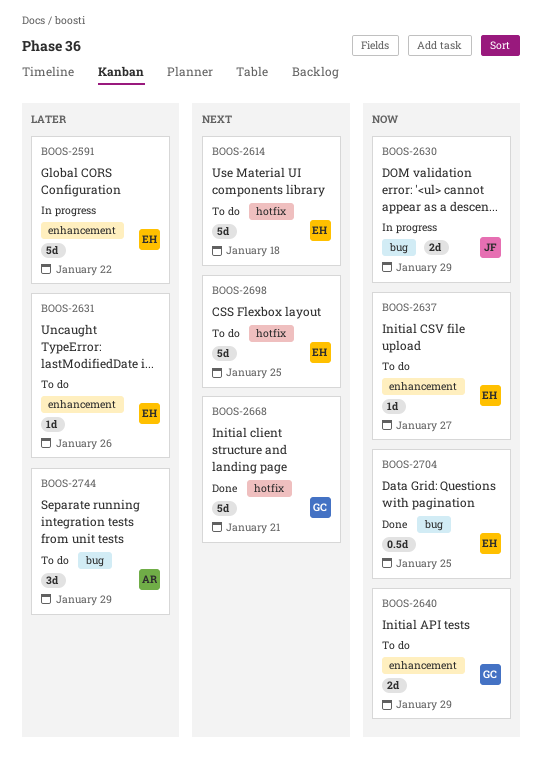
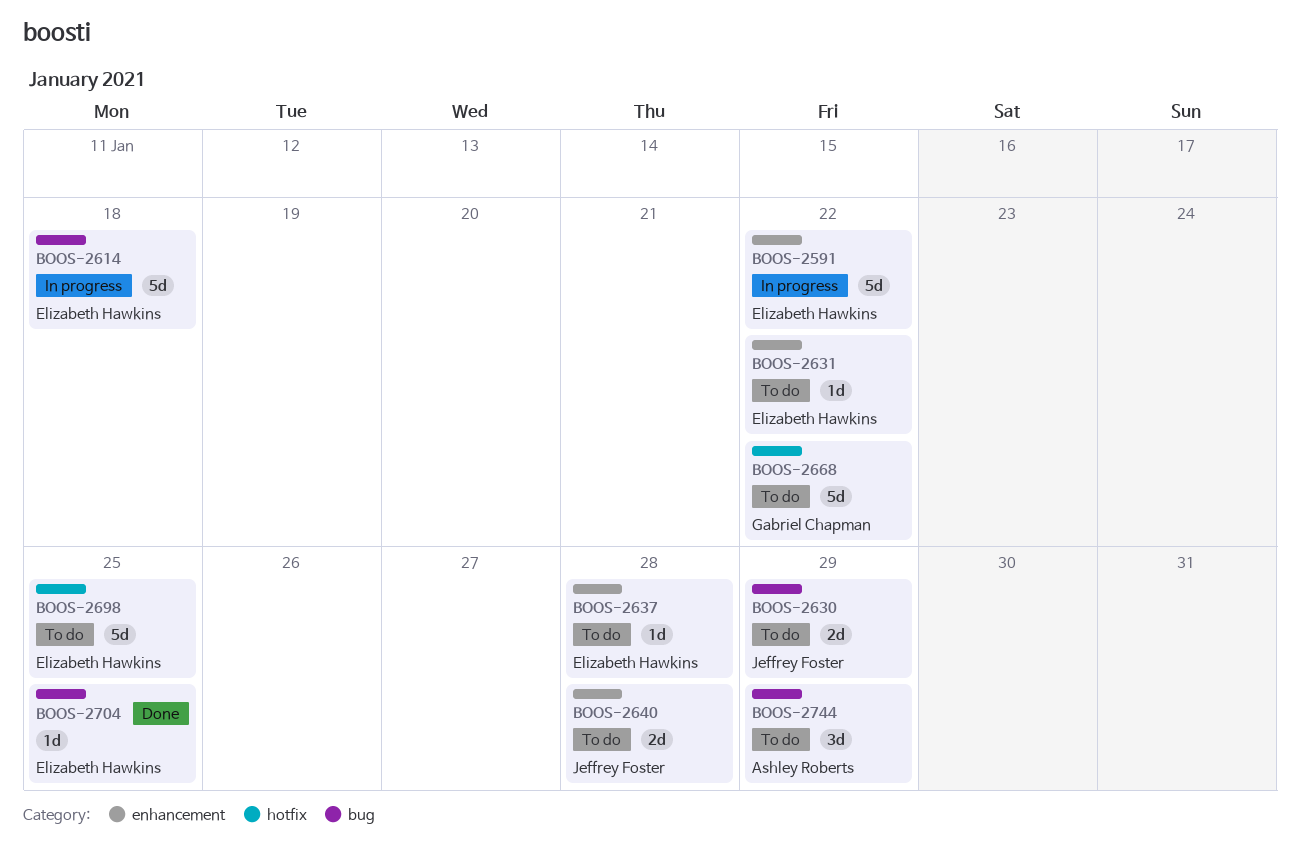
BOOS-2614, status: To do -> In progress
BOOS-2614, label: hotfix -> bug
BOOS-2630, status: In progress -> To do
BOOS-2631, due: Jan 26 -> Jan 22
BOOS-2637, due: Jan 27 -> Jan 28
BOOS-2640, owner: Gabriel Chapman -> Jeffrey Foster
BOOS-2640, due: Jan 29 -> Jan 28
BOOS-2668, status: Done -> To do
BOOS-2668, due: Jan 21 -> Jan 22
BOOS-2704, estimate: 0.5d -> 1d

